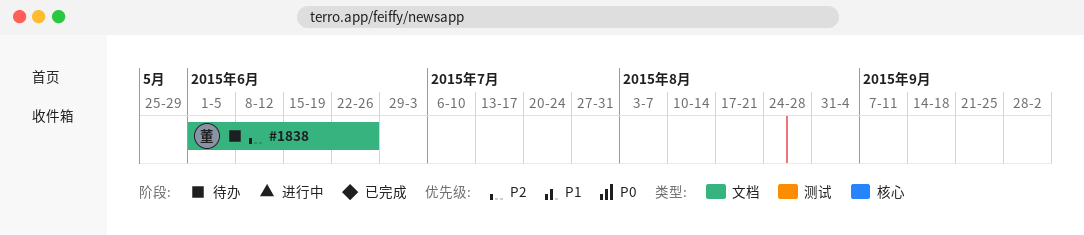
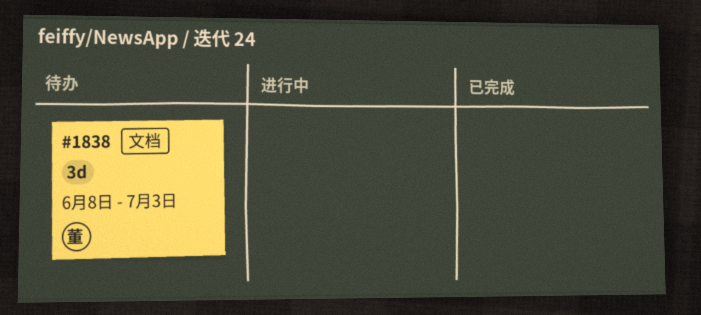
#1838, start: Jun 1 -> Jun 8
#1838, due: Jun 26 -> Jul 3

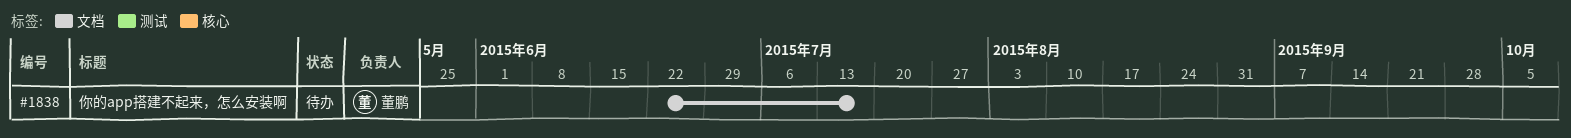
#1838, start: Jun 8 -> Jun 22
#1838, due: Jul 3 -> Jul 17

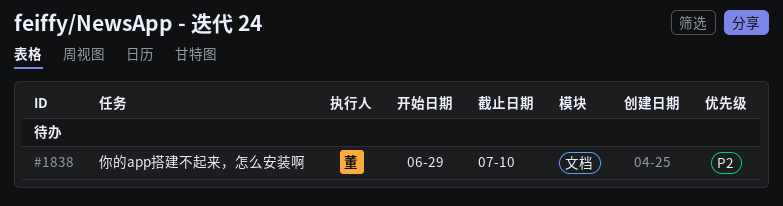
#1838, start: Jun 22 -> Jun 29
#1838, due: Jul 17 -> Jul 10

